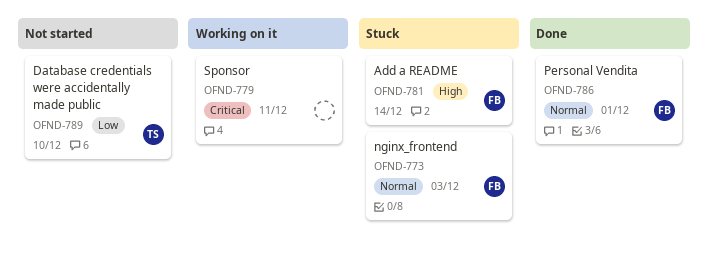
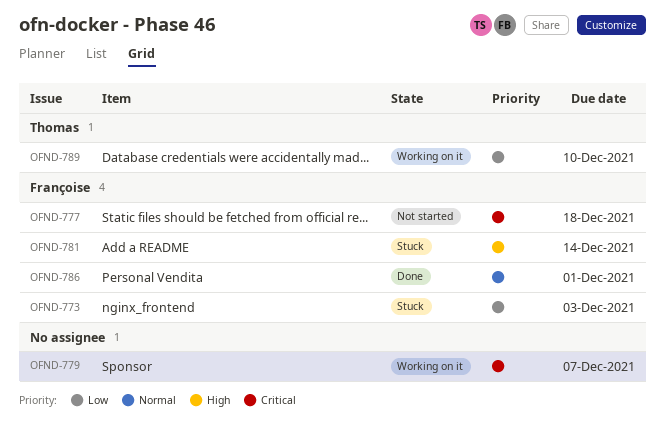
OFND-773, priority: Normal -> Low
OFND-777: none -> present
OFND-779, due: Dec 11 -> Dec 7
OFND-789, status: Not started -> Working on it

